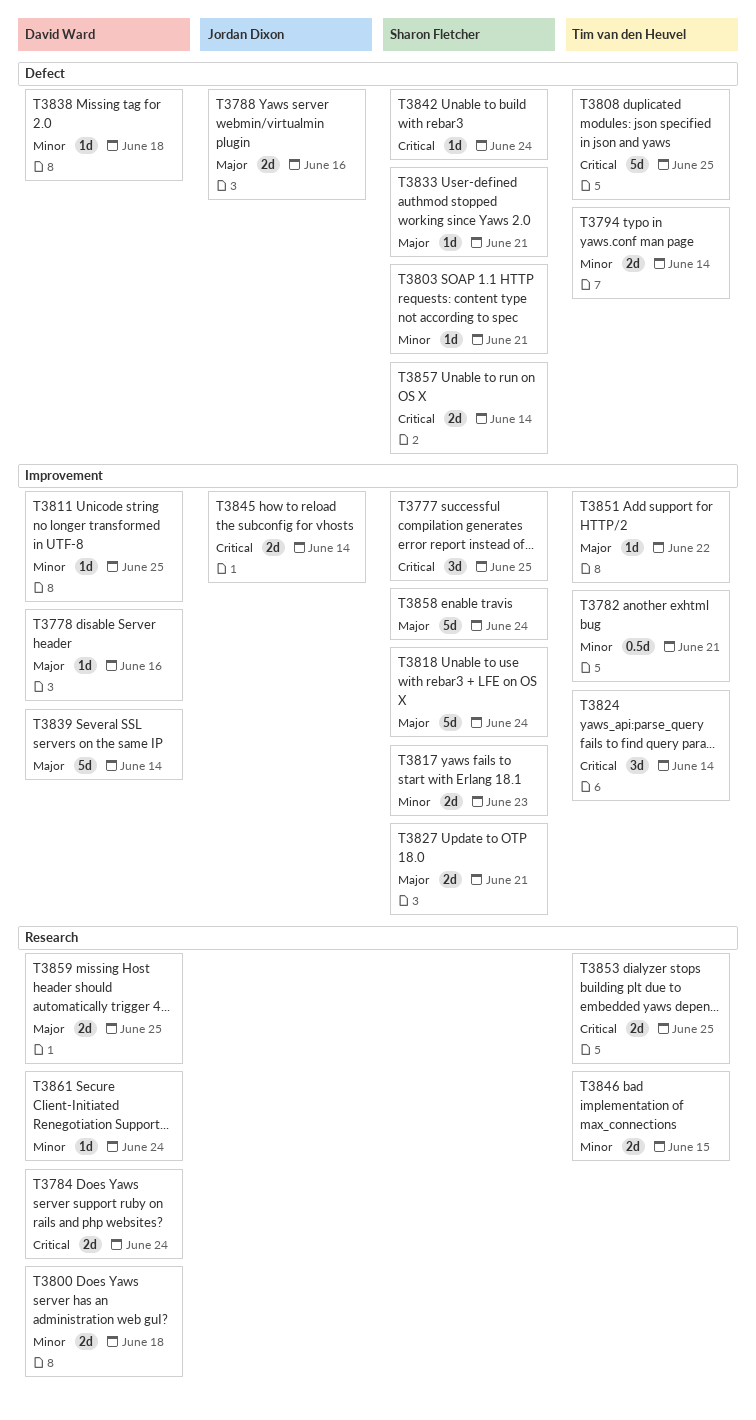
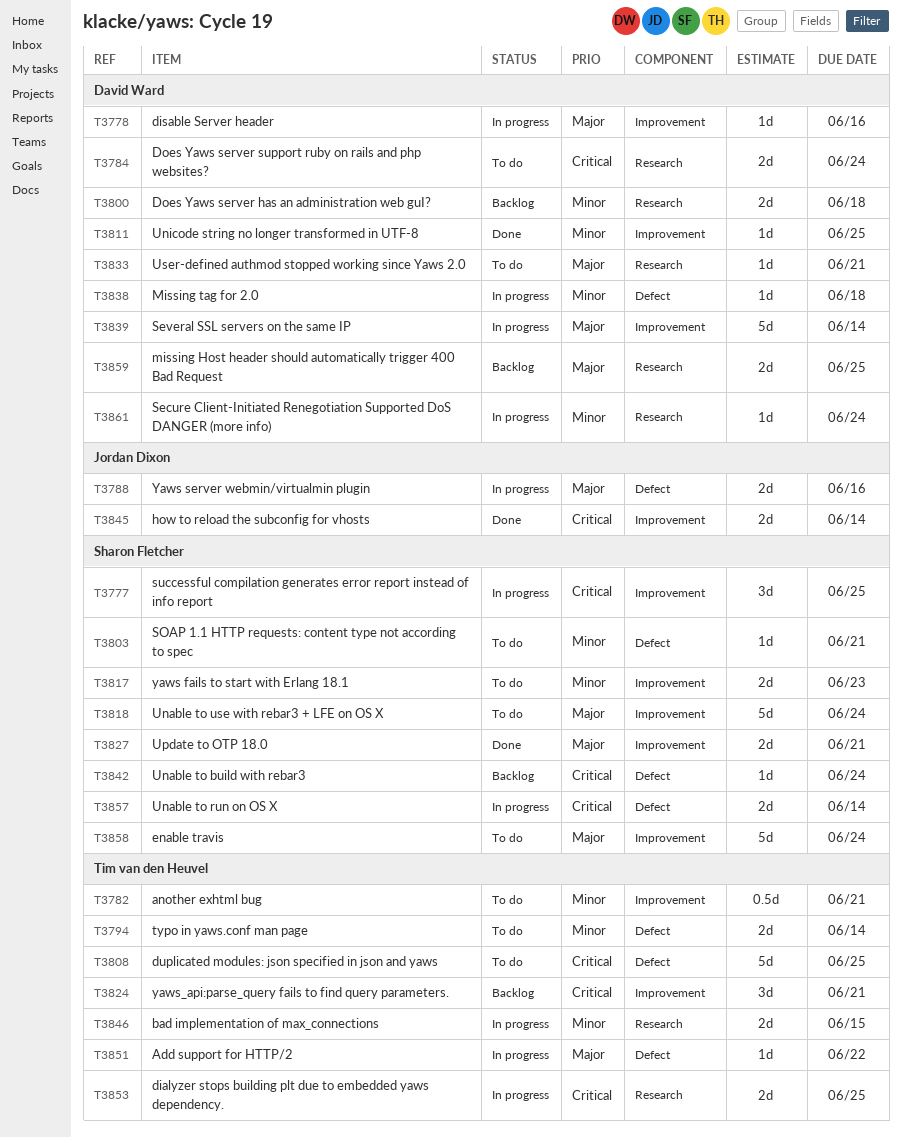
T3824, due: Jun 14 -> Jun 21
T3833, owner: Sharon Fletcher -> David Ward
T3833, label: Defect -> Research
T3851, label: Improvement -> Defect

